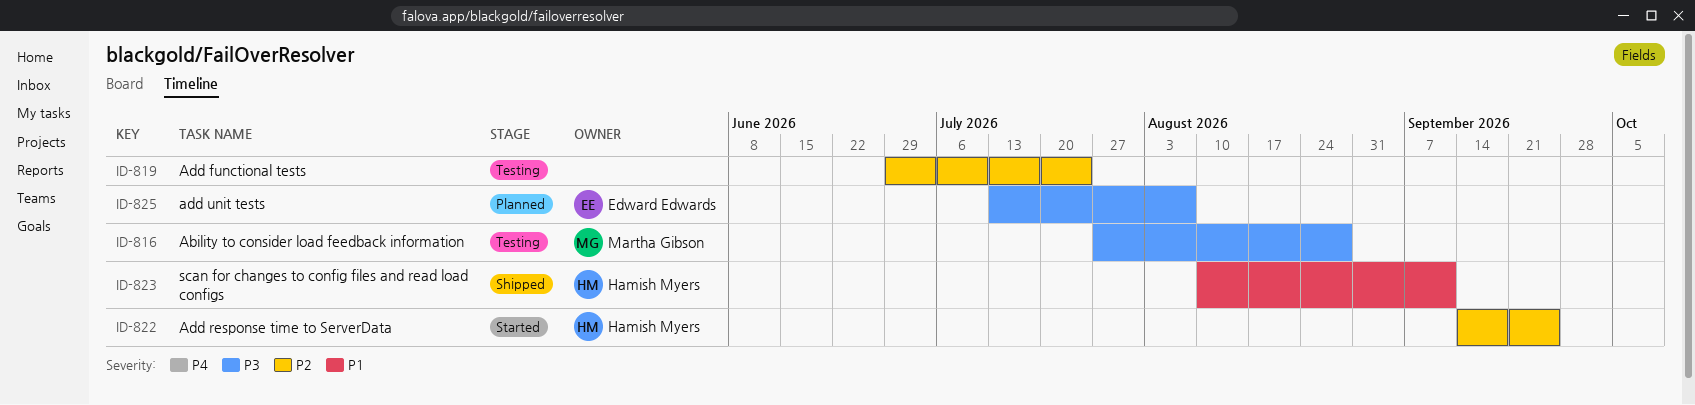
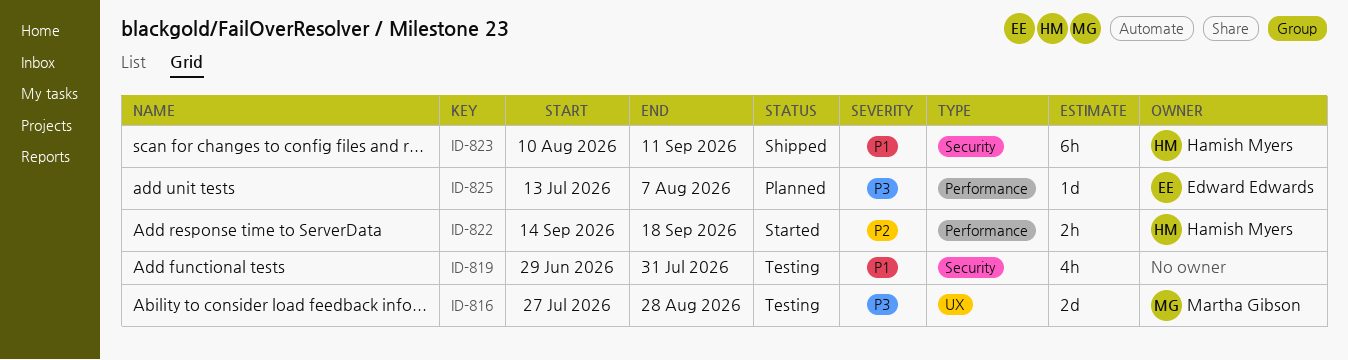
ID-819, priority: P2 -> P1
ID-819, due: Jul 24 -> Jul 31
ID-822, due: Sep 25 -> Sep 18

